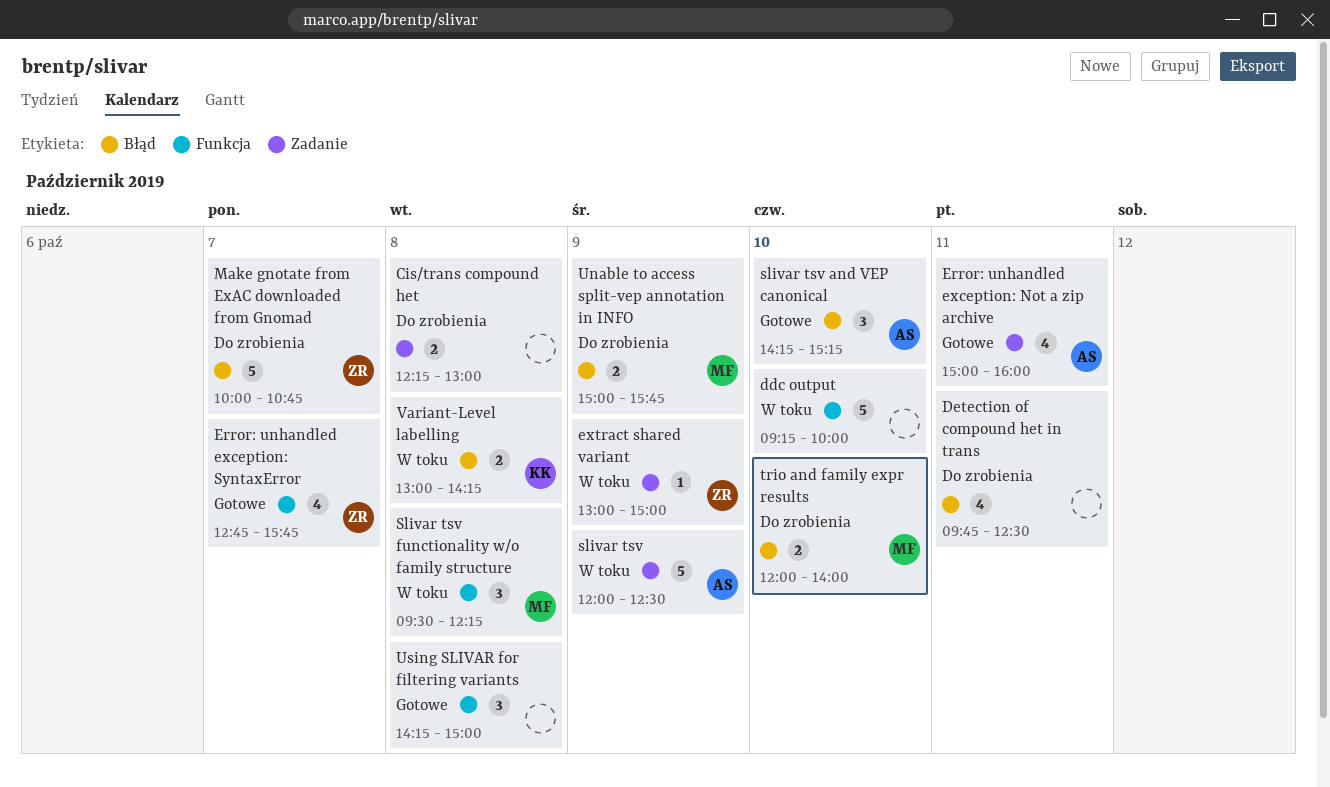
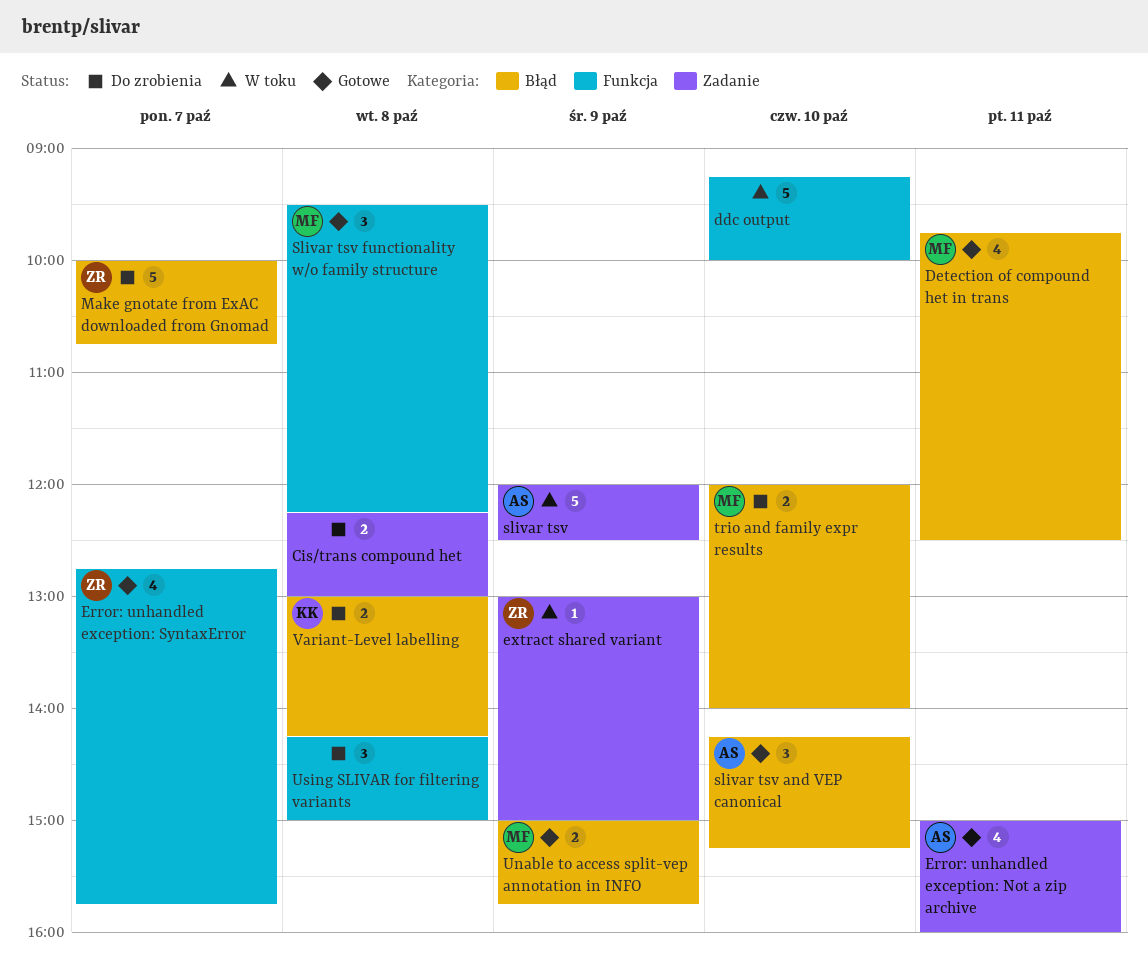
Detection of compound het in trans, status: Do zrobienia -> Gotowe
Detection of compound het in trans, owner: none -> MF
Slivar tsv functionality w/o family structure, status: W toku -> Gotowe
Unable to access split-vep annotation in INFO, status: Do zrobienia -> Gotowe
Using SLIVAR for filtering variants, status: Gotowe -> Do zrobienia
Variant-Level labelling, status: W toku -> Do zrobienia

